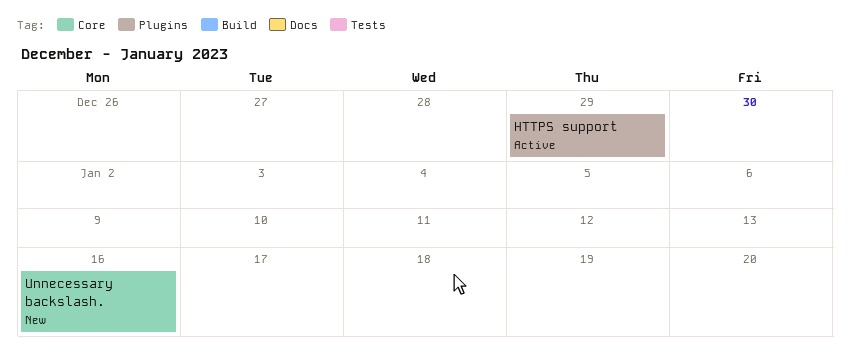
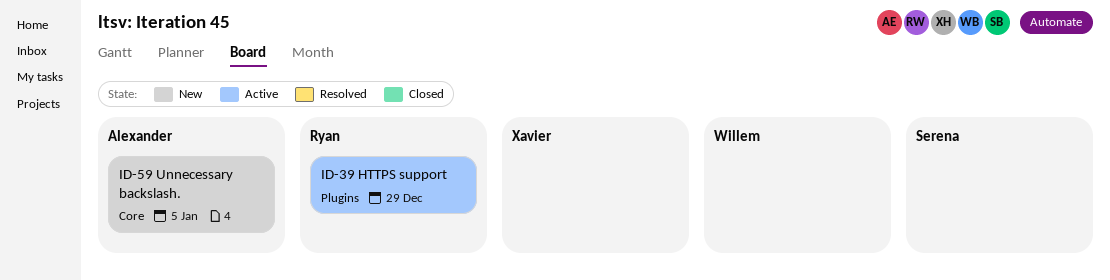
Unnecessary backslash., due: Jan 16 -> Jan 5

